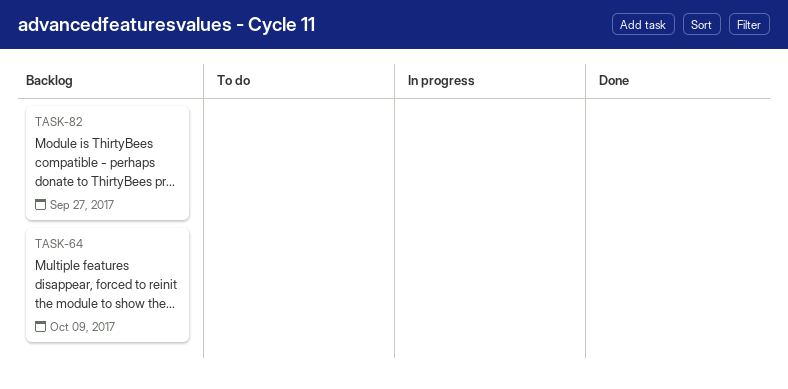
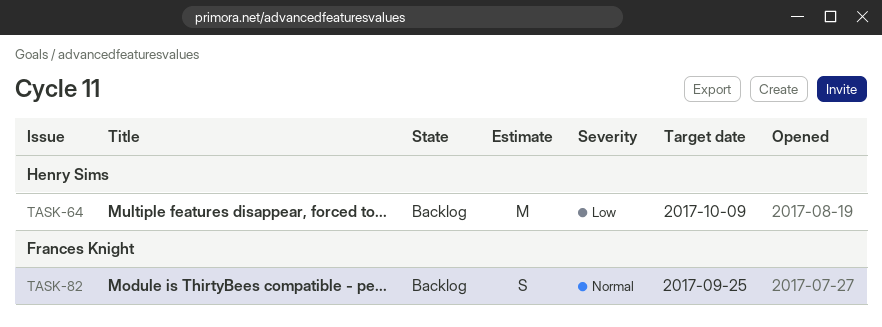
TASK-82, due: Sep 27 -> Sep 25

